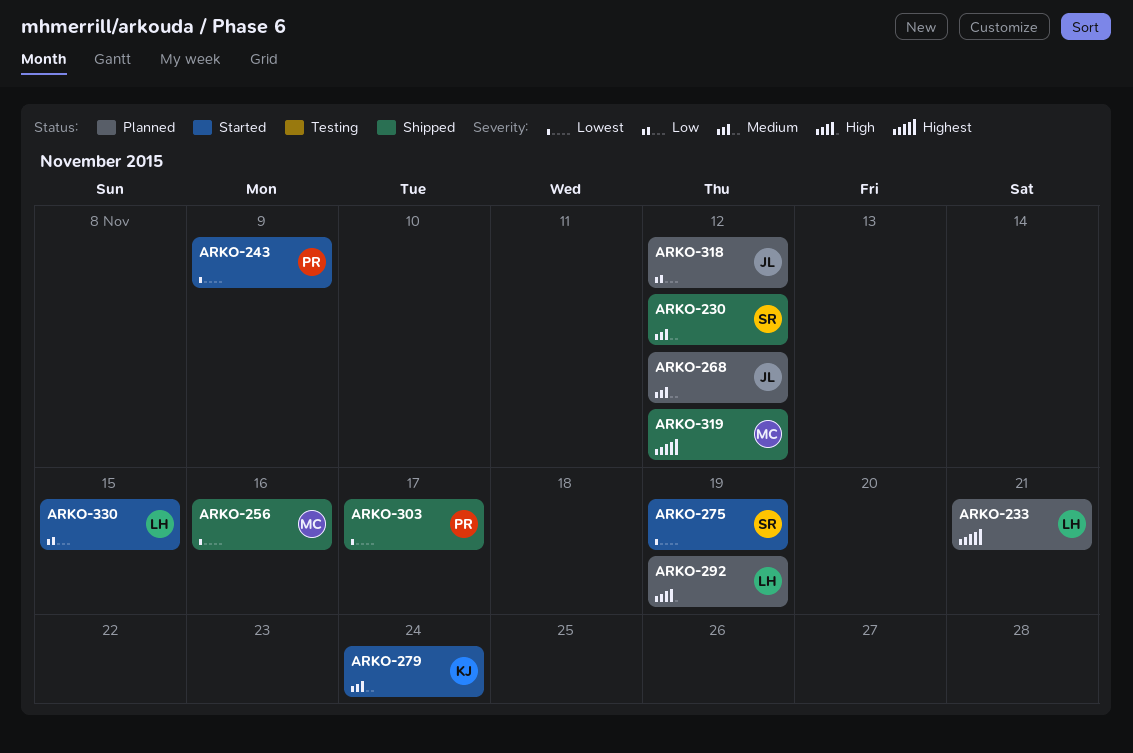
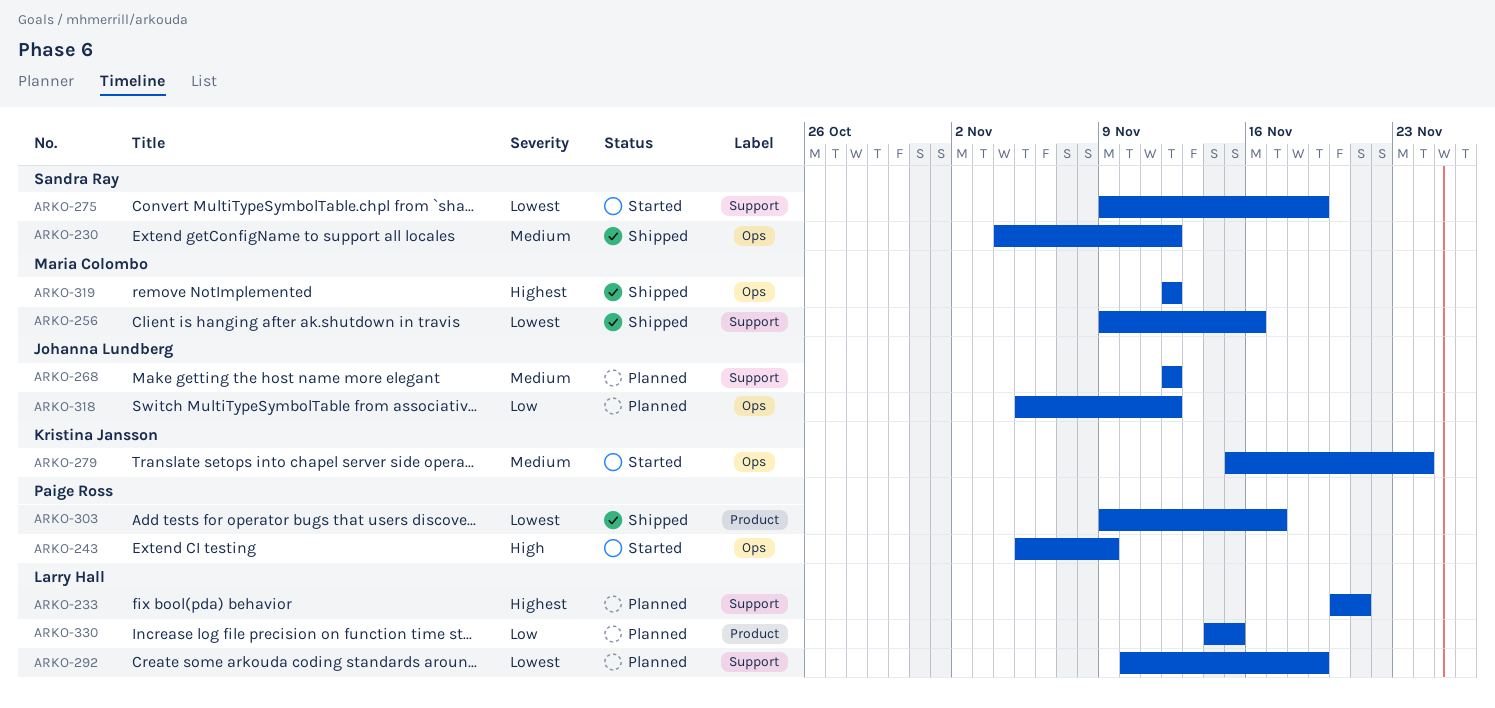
ARKO-243, priority: Lowest -> High
ARKO-292, priority: High -> Lowest
ARKO-330, status: Started -> Planned

